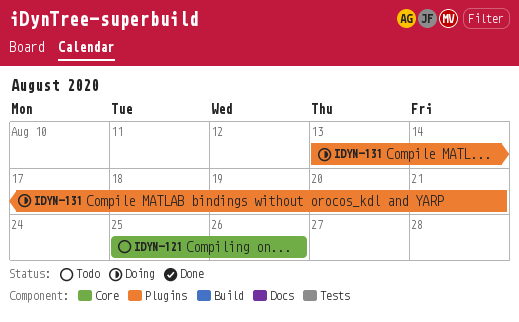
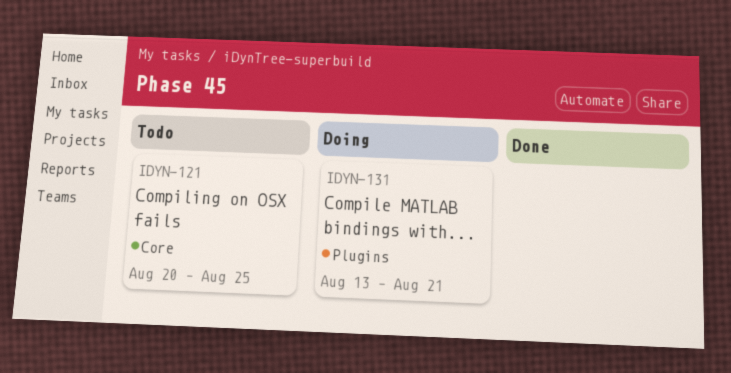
IDYN-121, start: Aug 25 -> Aug 20
IDYN-121, due: Aug 26 -> Aug 25

